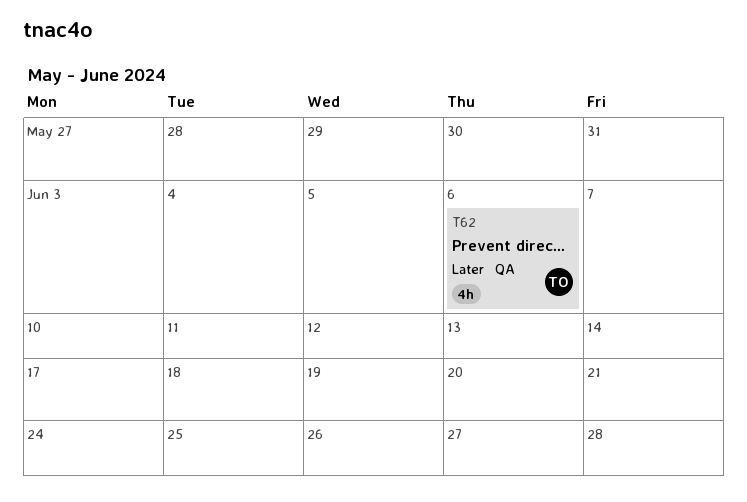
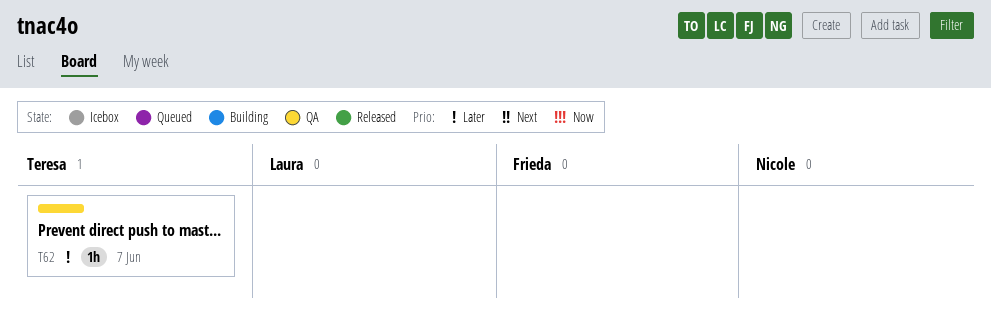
T62, estimate: 4h -> 1h
T62, due: Jun 6 -> Jun 7

